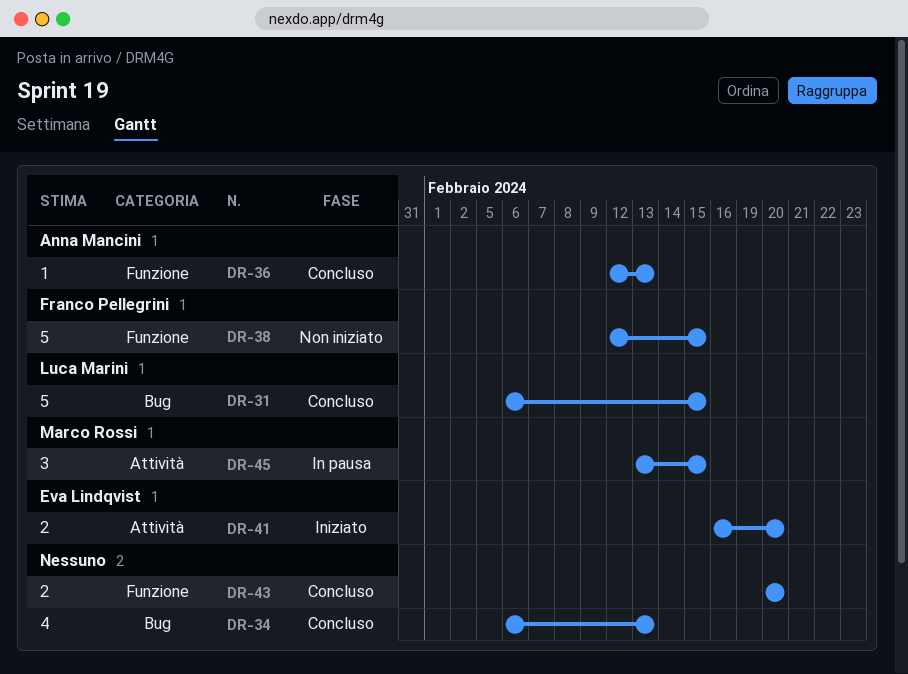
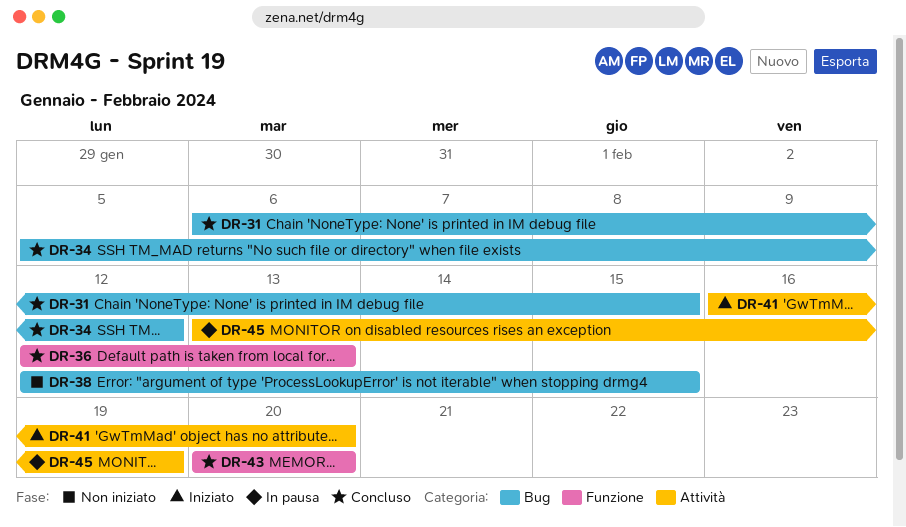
DR-34, start: Feb 6 -> Feb 5
DR-34, due: Feb 13 -> Feb 12
DR-38, label: Funzione -> Bug
DR-45, due: Feb 15 -> Feb 19

